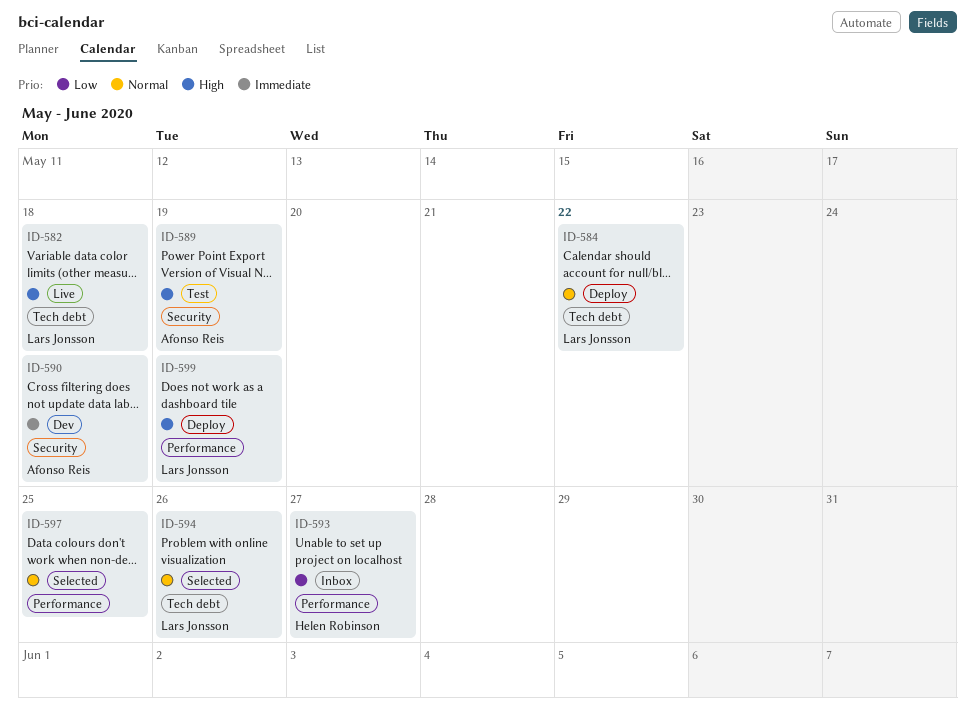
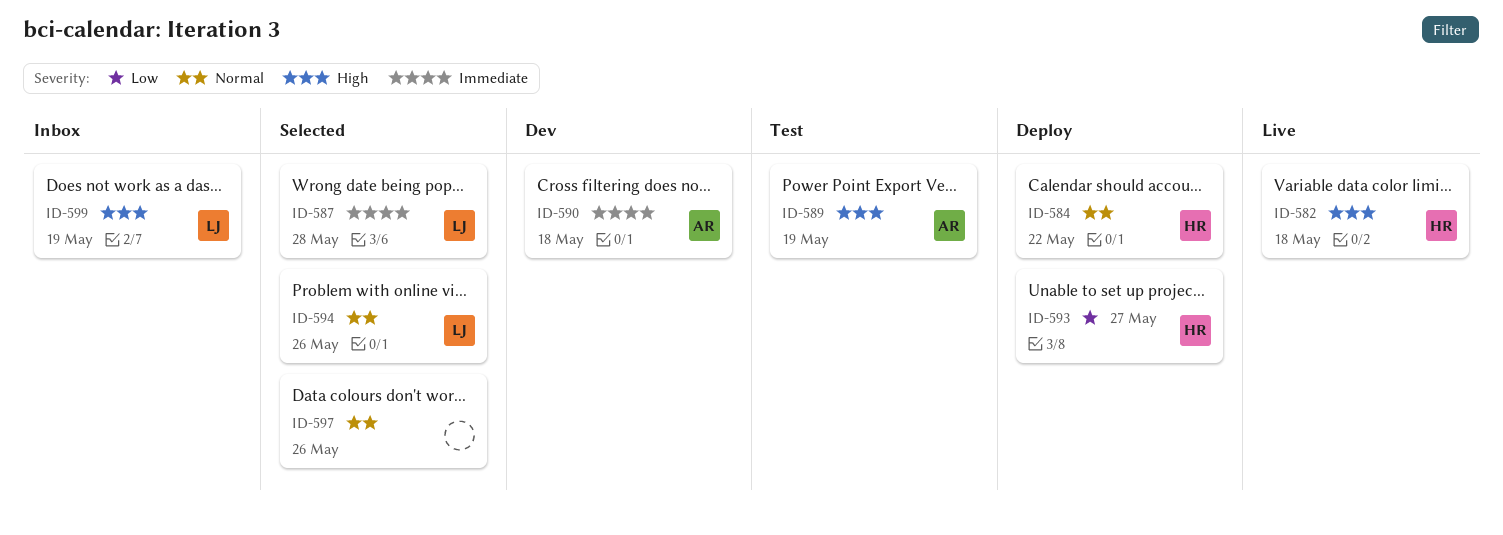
ID-582, owner: Lars Jonsson -> Helen Robinson
ID-584, owner: Lars Jonsson -> Helen Robinson
ID-587: none -> present
ID-593, status: Inbox -> Deploy
ID-597, due: May 25 -> May 26
ID-599, status: Deploy -> Inbox

